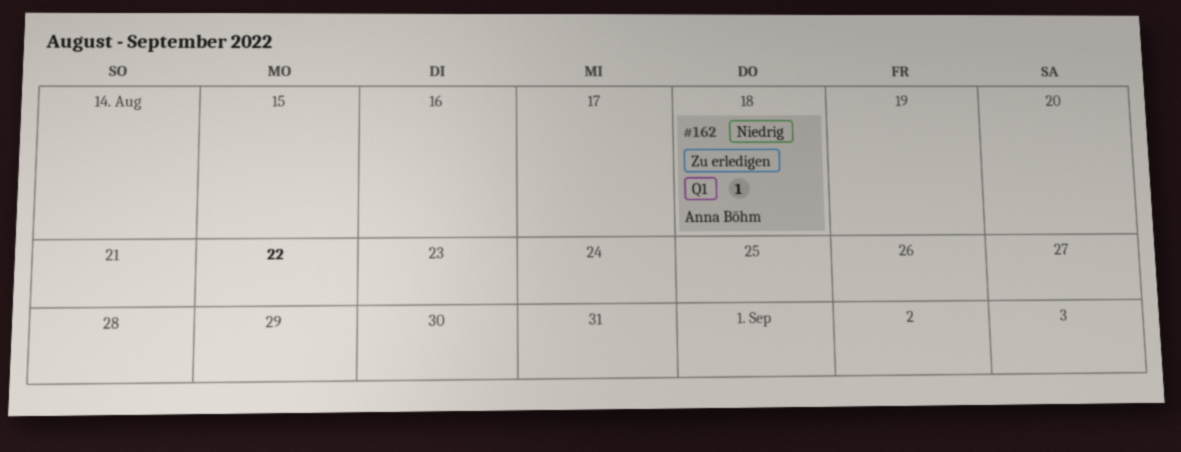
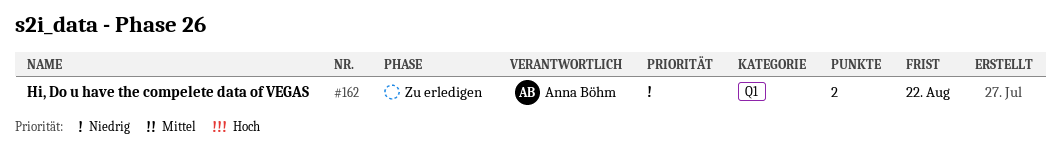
#162, estimate: 1 -> 2
#162, due: Aug 18 -> Aug 22

